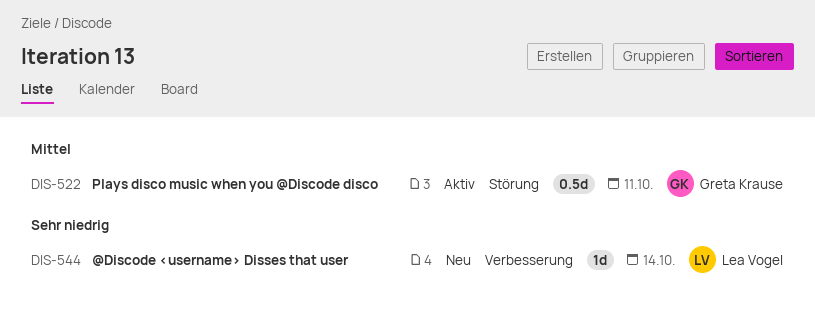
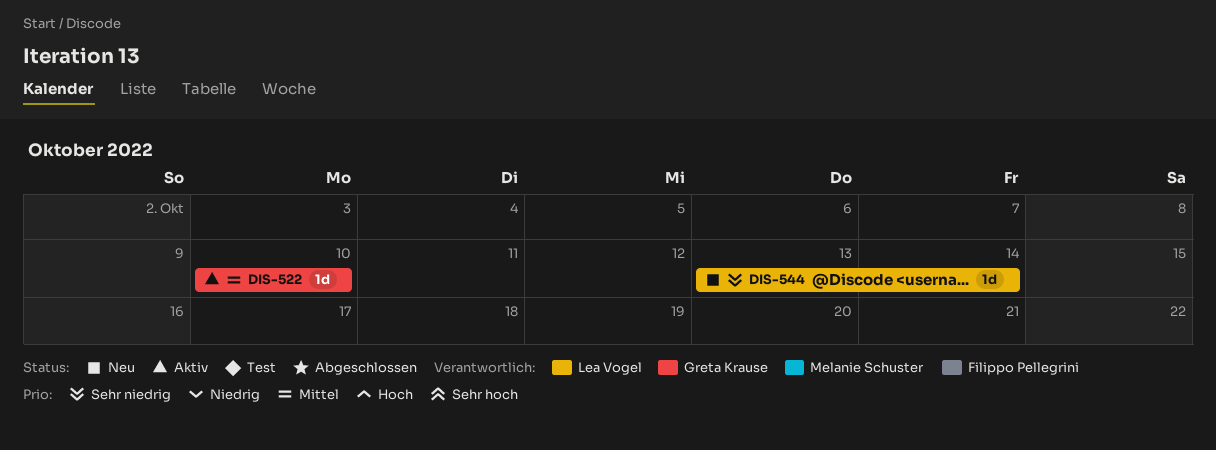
DIS-522, estimate: 0.5d -> 1d
DIS-522, due: Oct 11 -> Oct 10

